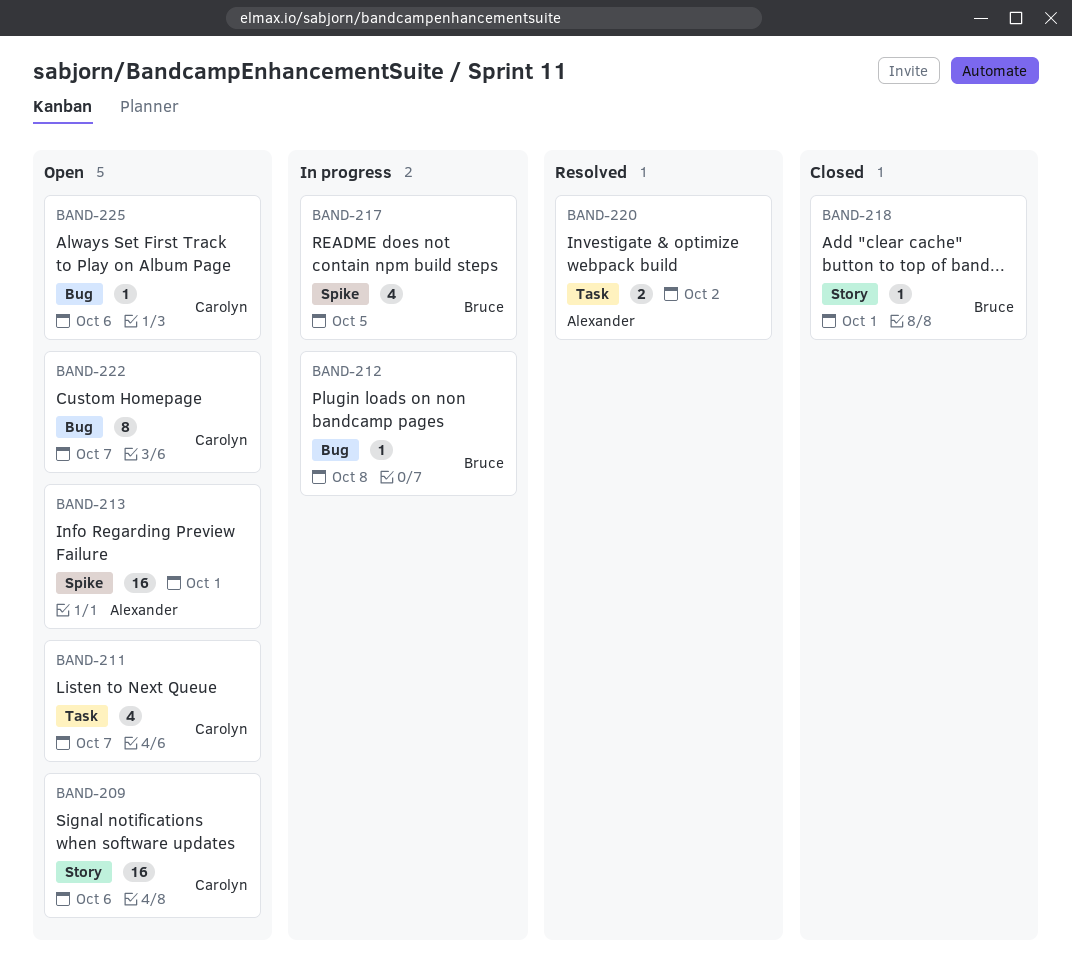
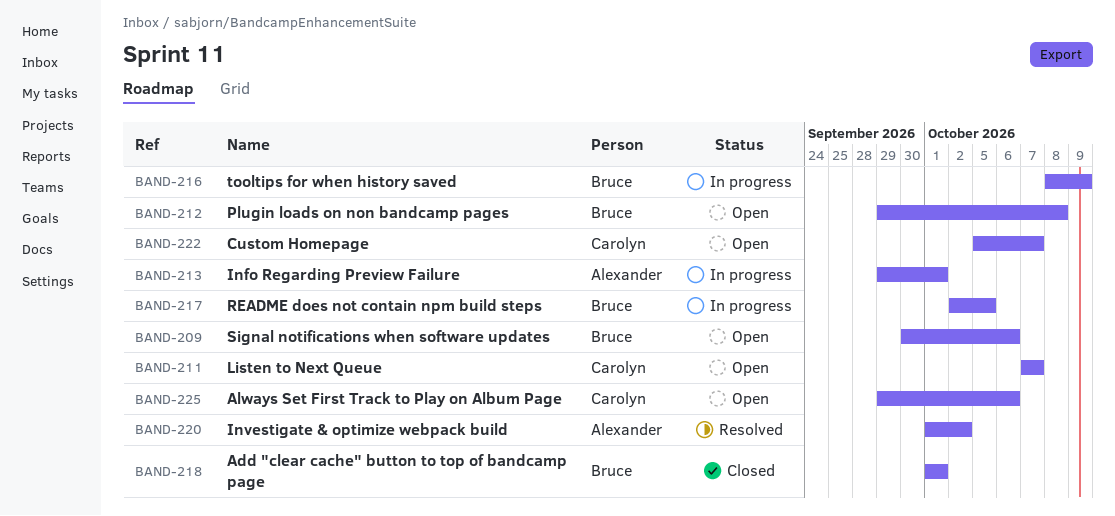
BAND-209, owner: Carolyn -> Bruce
BAND-212, status: In progress -> Open
BAND-213, status: Open -> In progress
BAND-216: none -> present

